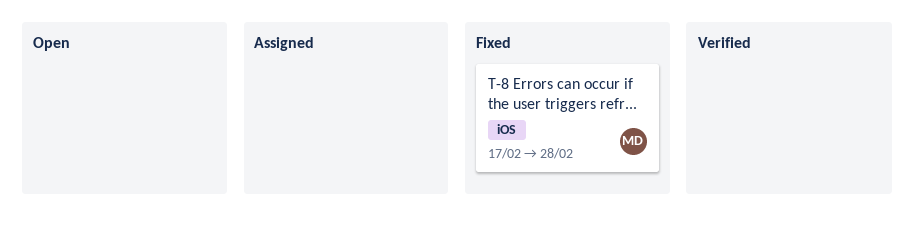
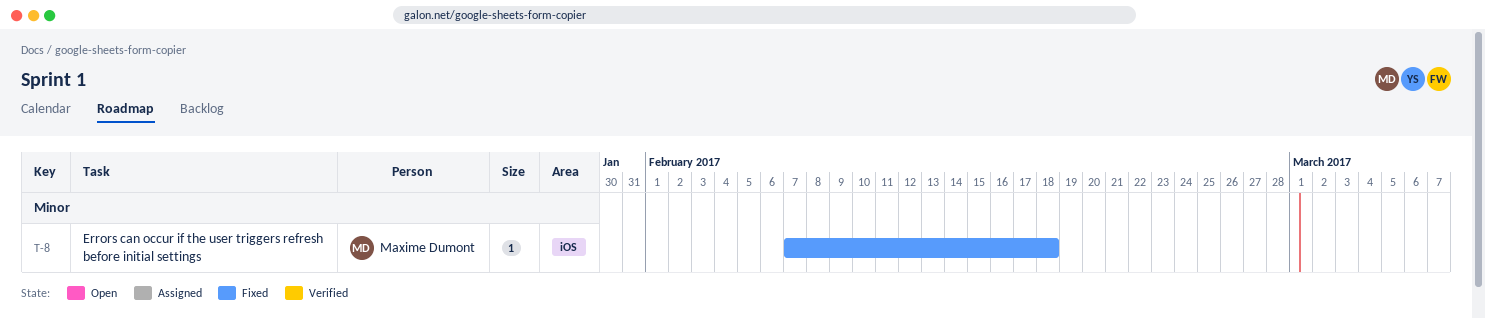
T-8, start: Feb 17 -> Feb 7
T-8, due: Feb 28 -> Feb 18

